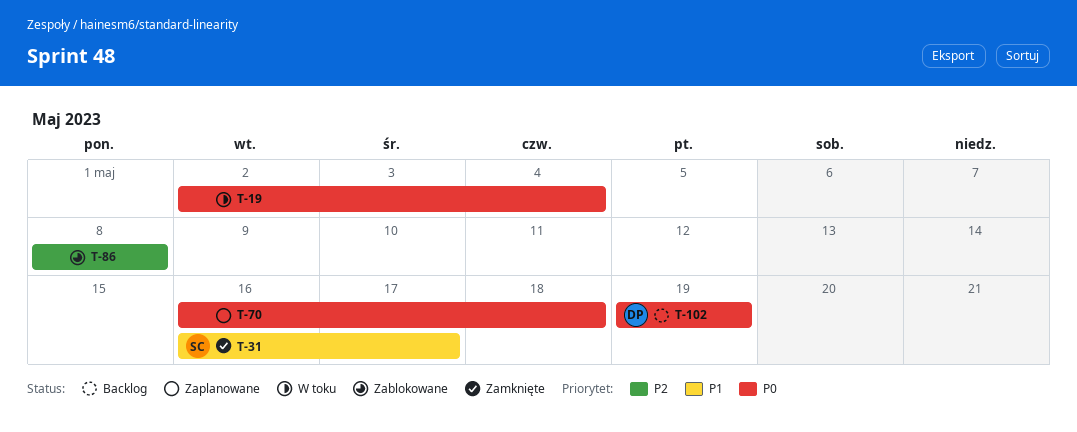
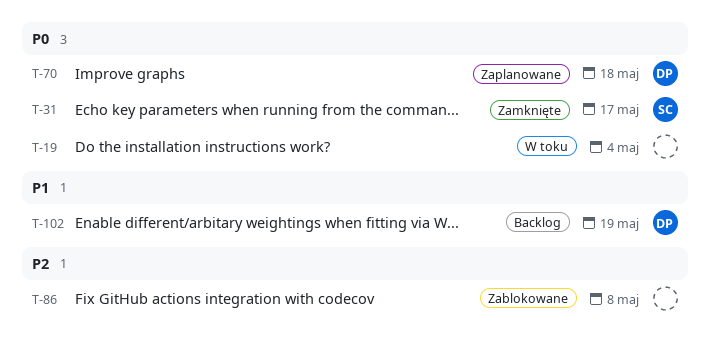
T-31, priority: P1 -> P0
T-70, owner: none -> DP
T-102, priority: P0 -> P1

